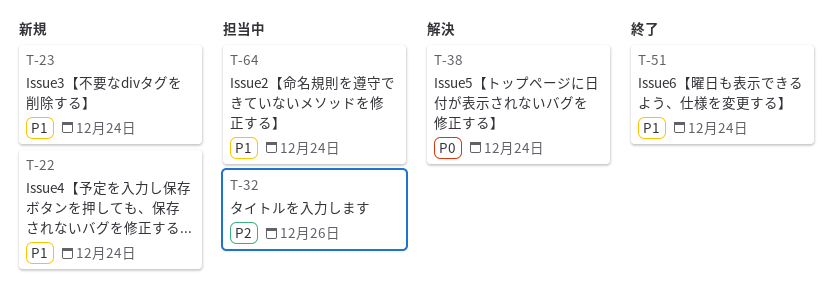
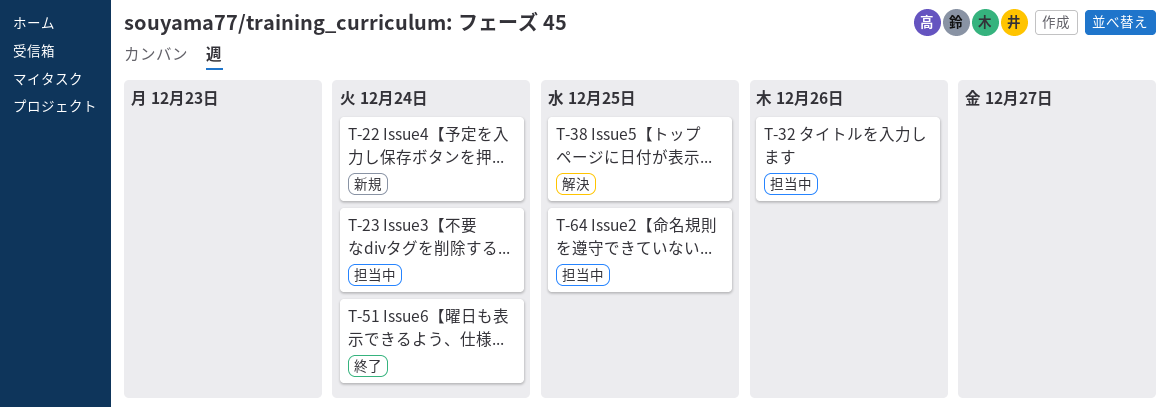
T-23, status: 新規 -> 担当中
T-38, due: Dec 24 -> Dec 25
T-64, due: Dec 24 -> Dec 25

